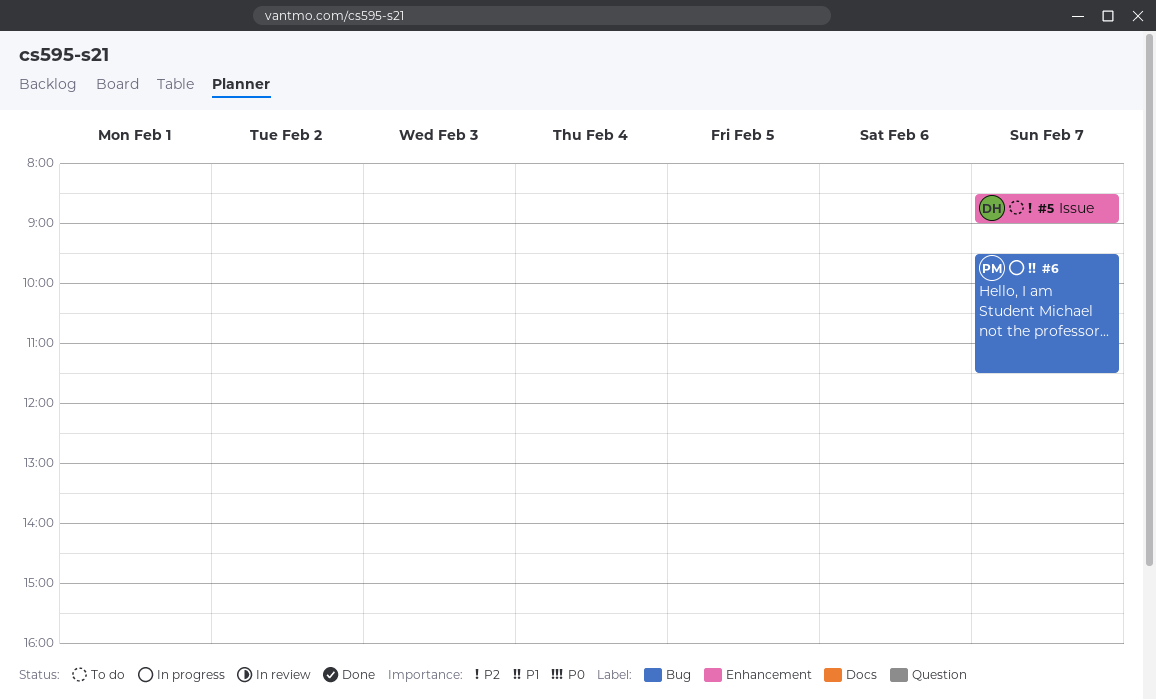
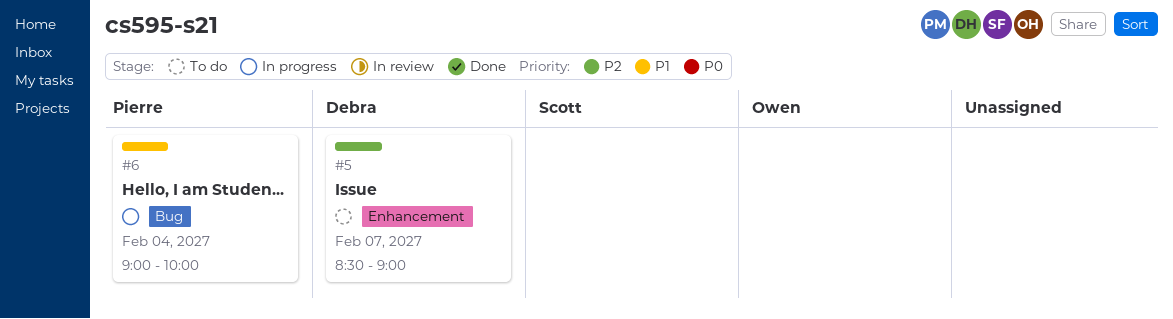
#6, day: Feb 7 -> Feb 4
#6, begins: 09:30 -> 09:00
#6, ends: 11:30 -> 10:00

